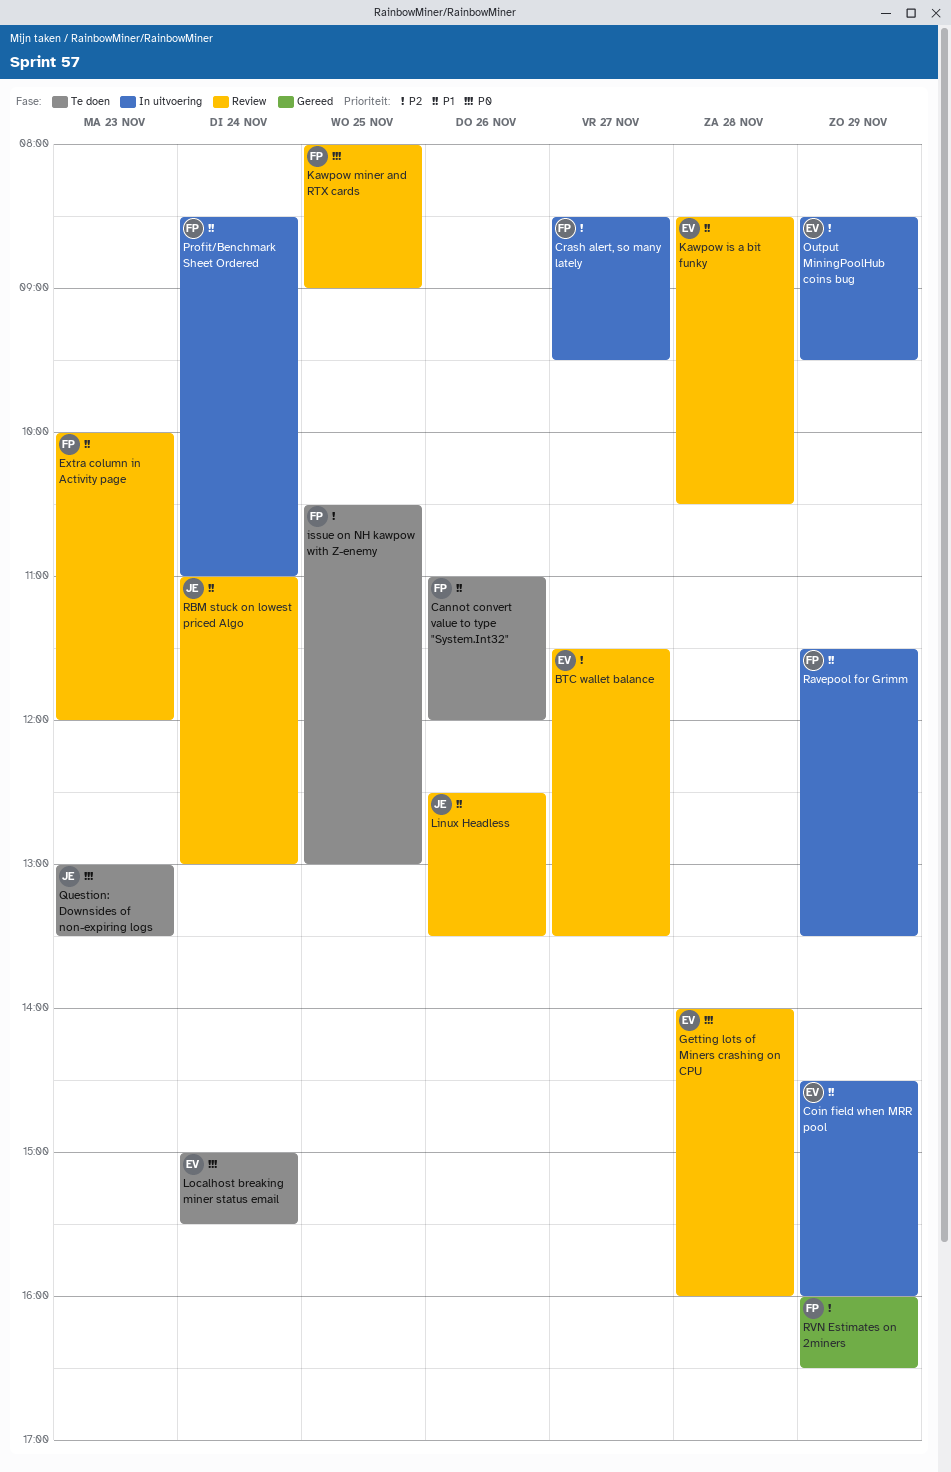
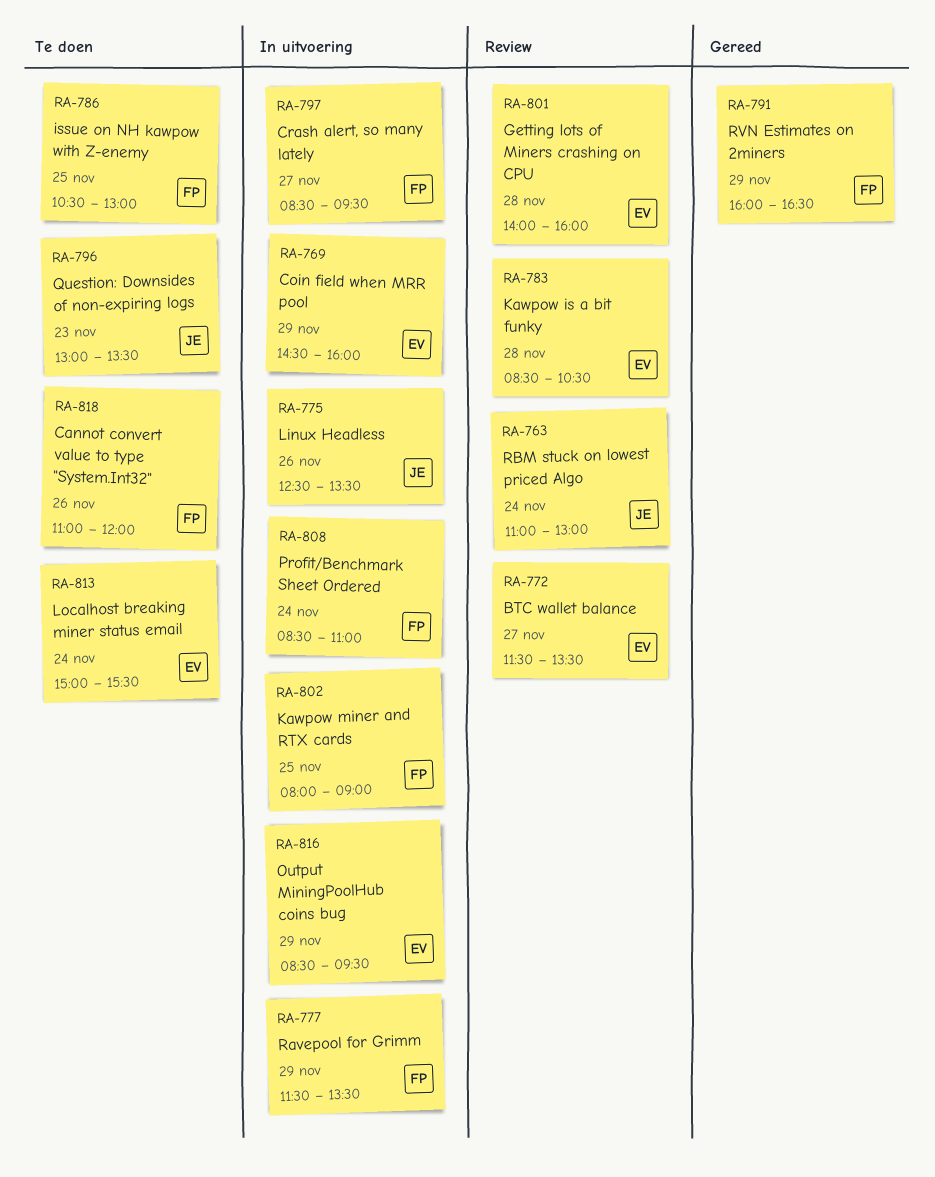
Extra column in Activity page: present -> none
Kawpow miner and RTX cards, status: Review -> In uitvoering
Linux Headless, status: Review -> In uitvoering

